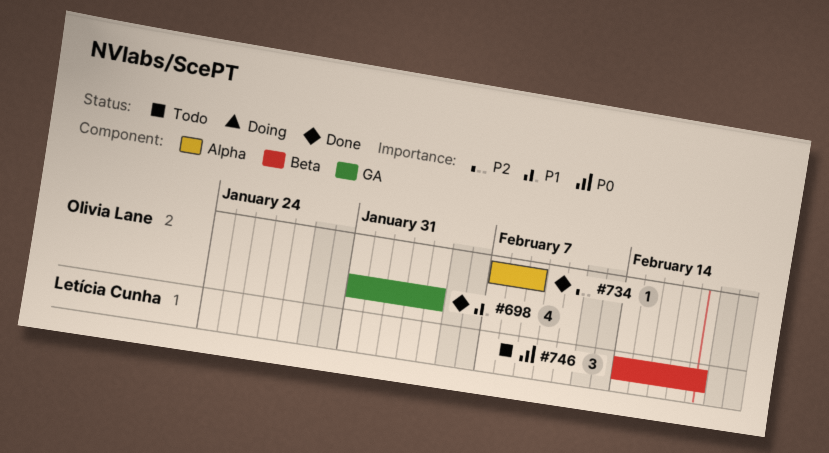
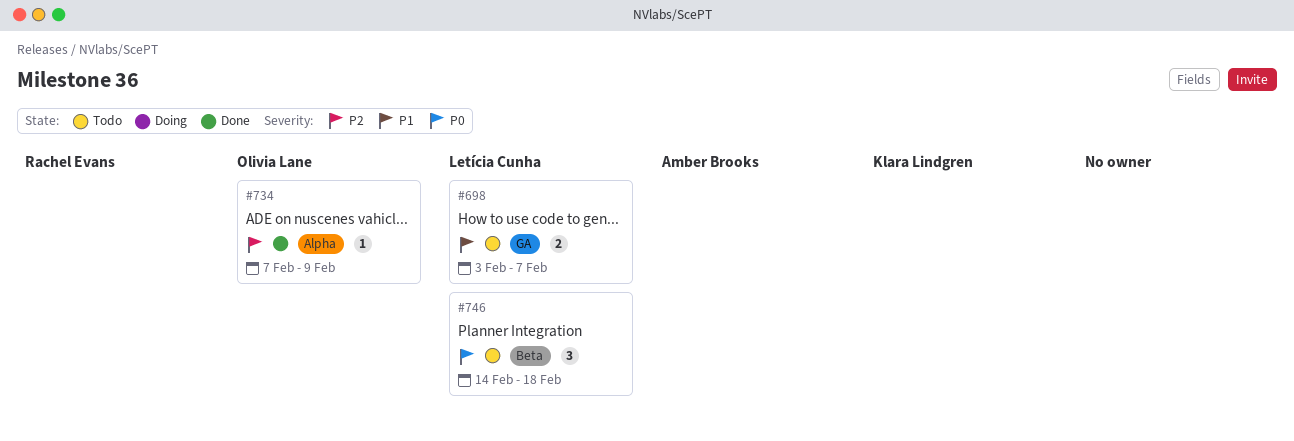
#698, status: Done -> Todo
#698, owner: Olivia Lane -> Letícia Cunha
#698, estimate: 4 -> 2
#698, start: Jan 31 -> Feb 3
#698, due: Feb 4 -> Feb 7

